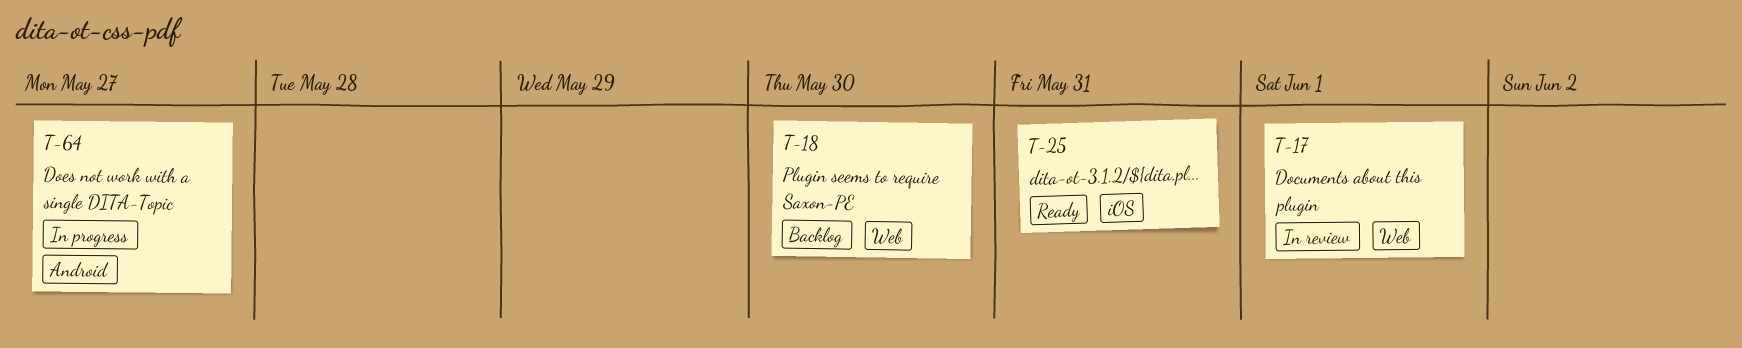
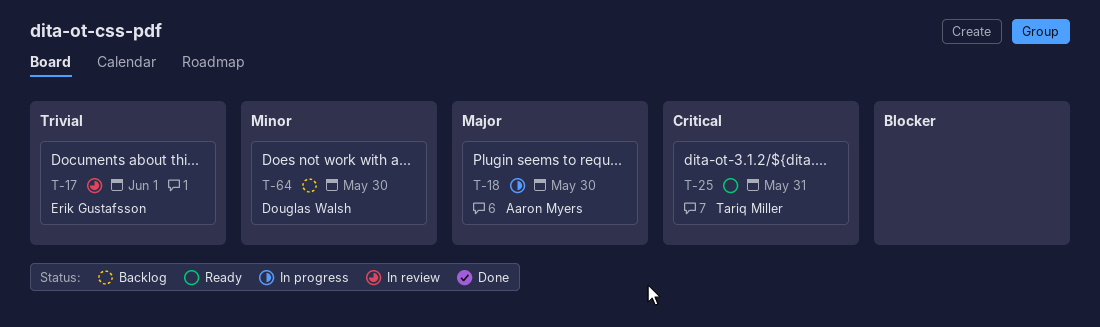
T-18, status: Backlog -> In progress
T-64, status: In progress -> Backlog
T-64, due: May 27 -> May 30

